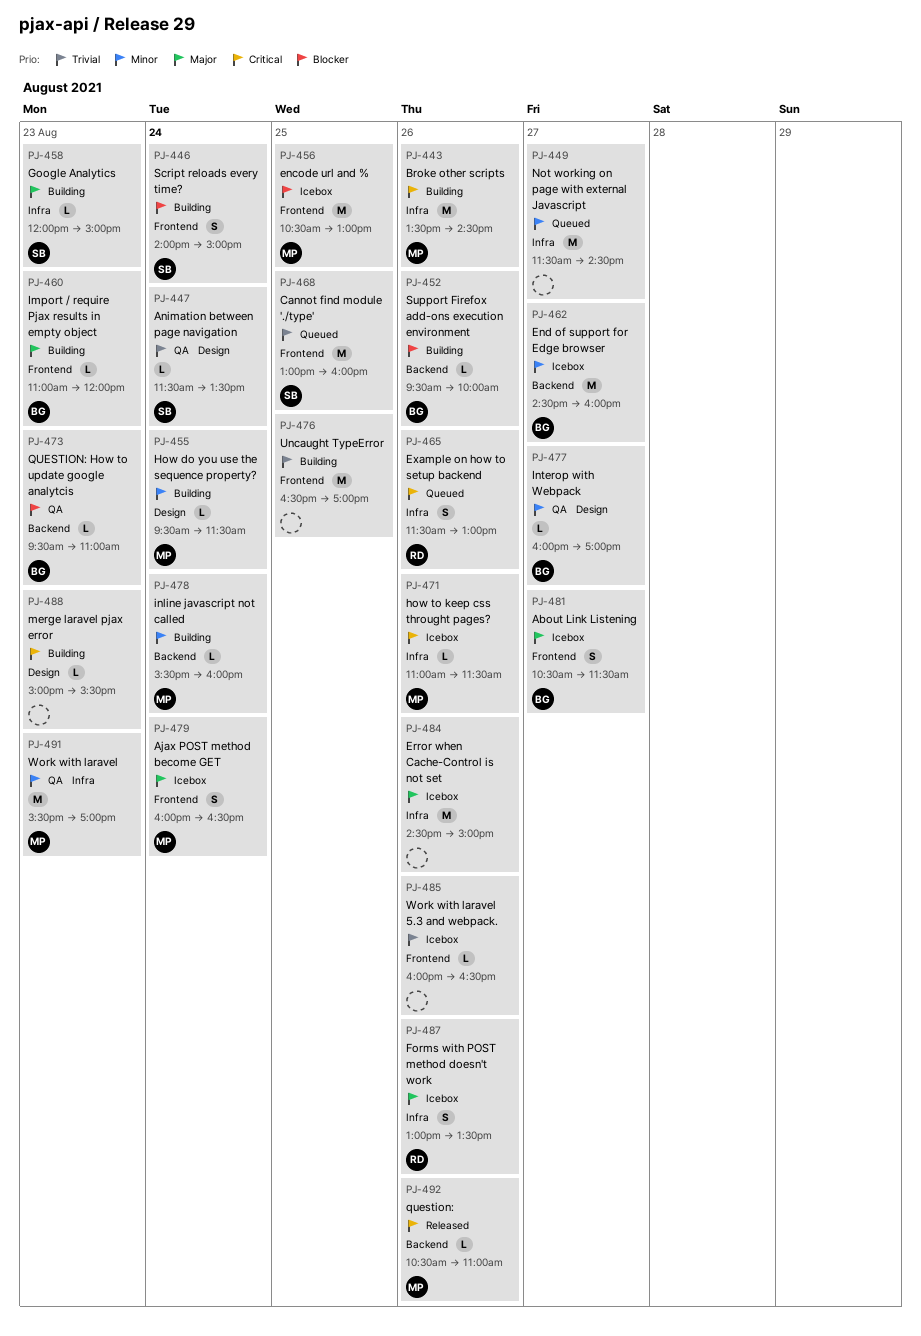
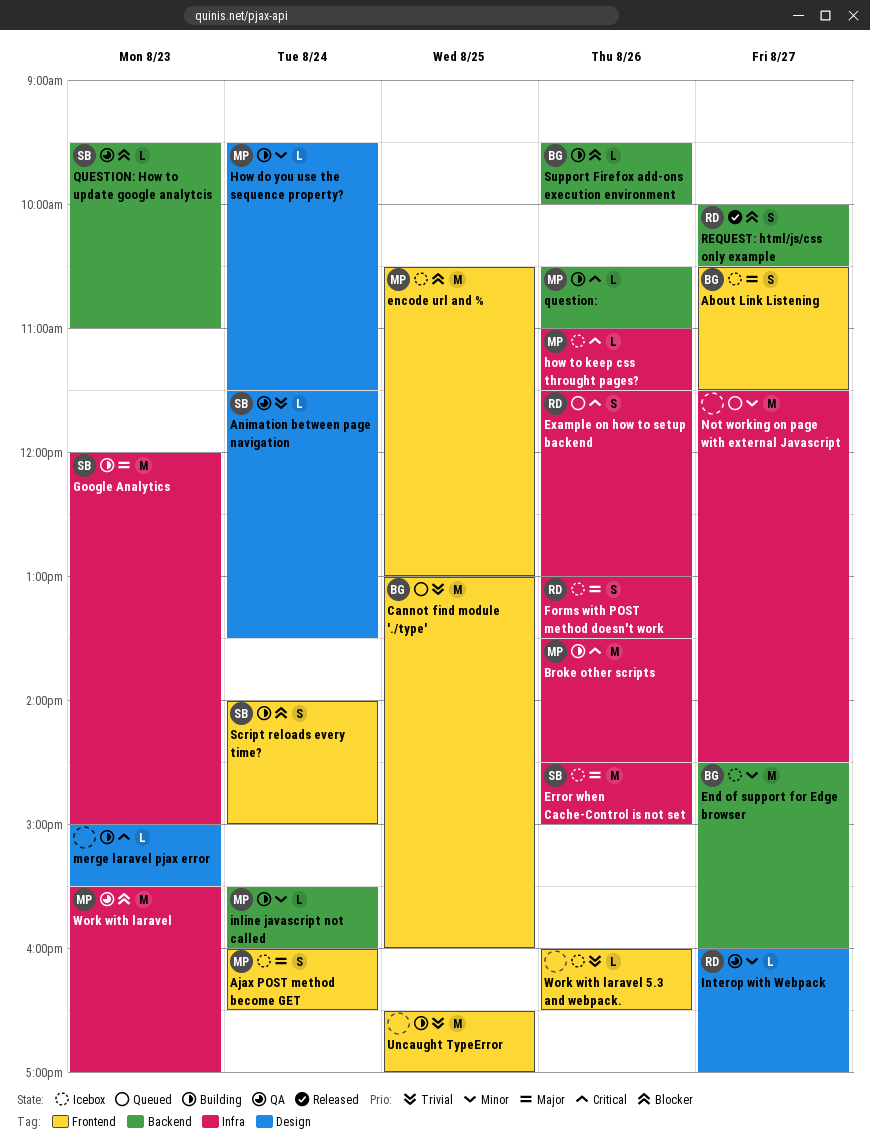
Cannot find module './type', owner: SB -> BG
Error when Cache-Control is not set, owner: none -> SB
Google Analytics, estimate: L -> M
Import / require Pjax results in empty object: present -> none
Interop with Webpack, owner: BG -> RD
question:, status: Released -> Building
QUESTION: How to update google analytcis, owner: BG -> SB
REQUEST: html/js/css only example: none -> present
Work with laravel, priority: Minor -> Blocker

